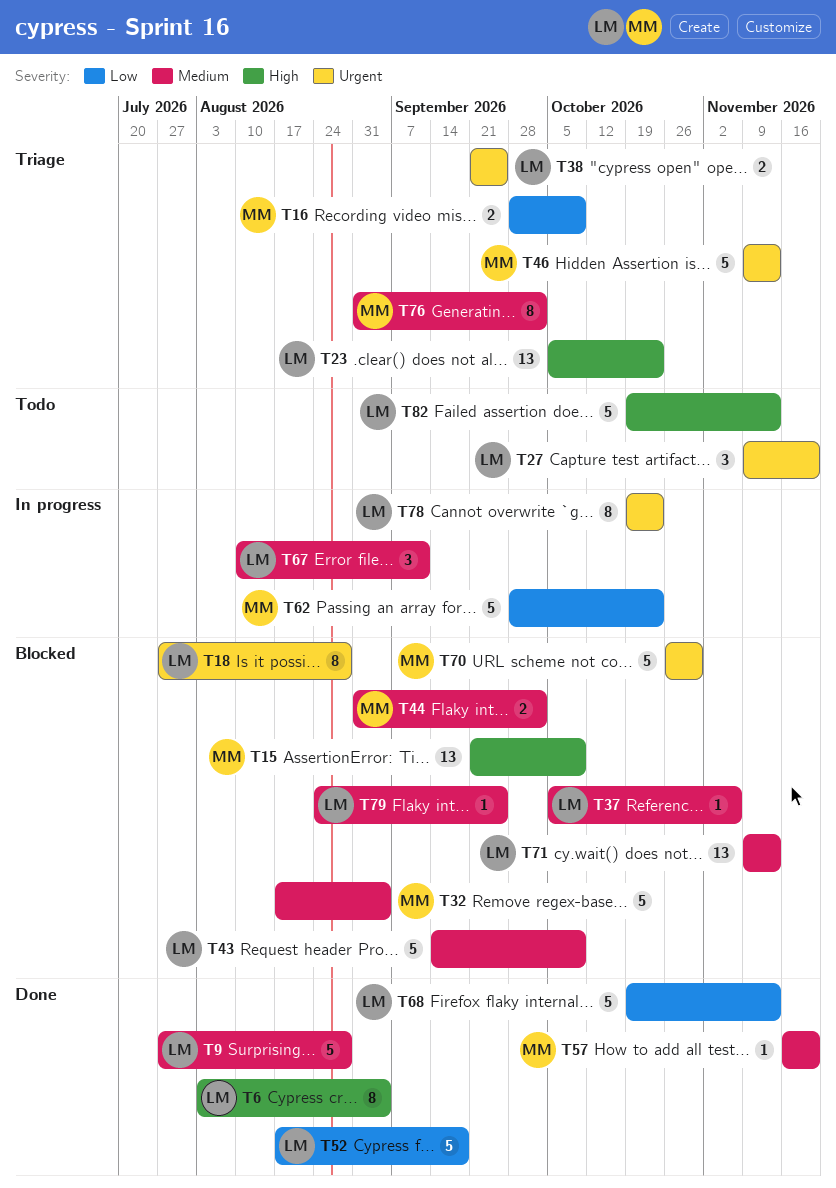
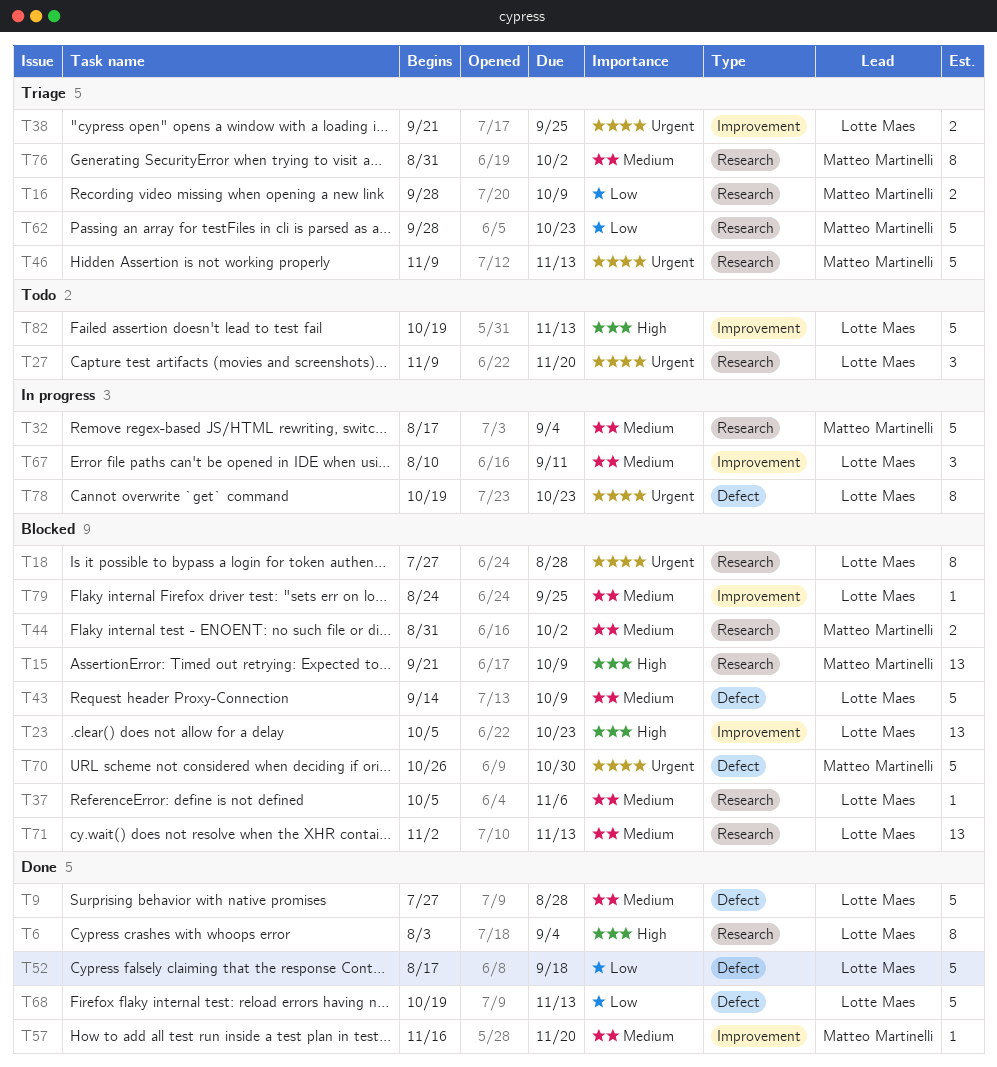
T23, status: Triage -> Blocked
T32, status: Blocked -> In progress
T62, status: In progress -> Triage
T71, start: Nov 9 -> Nov 2

